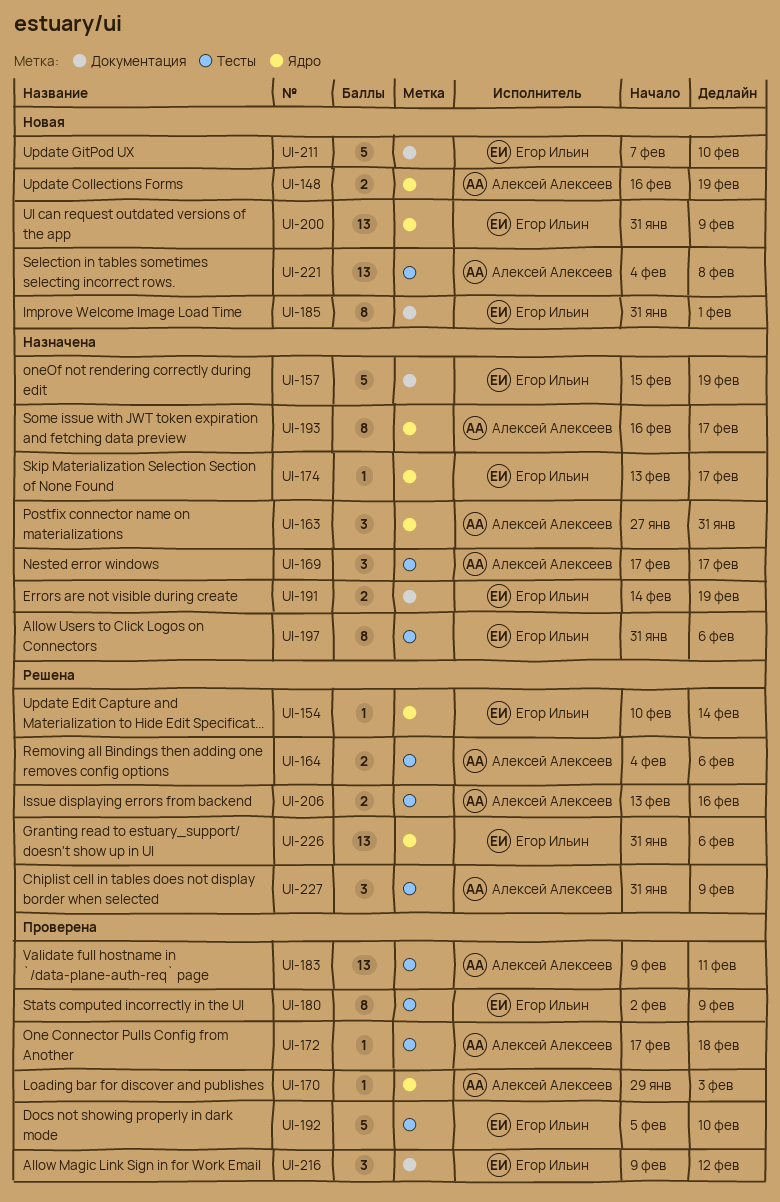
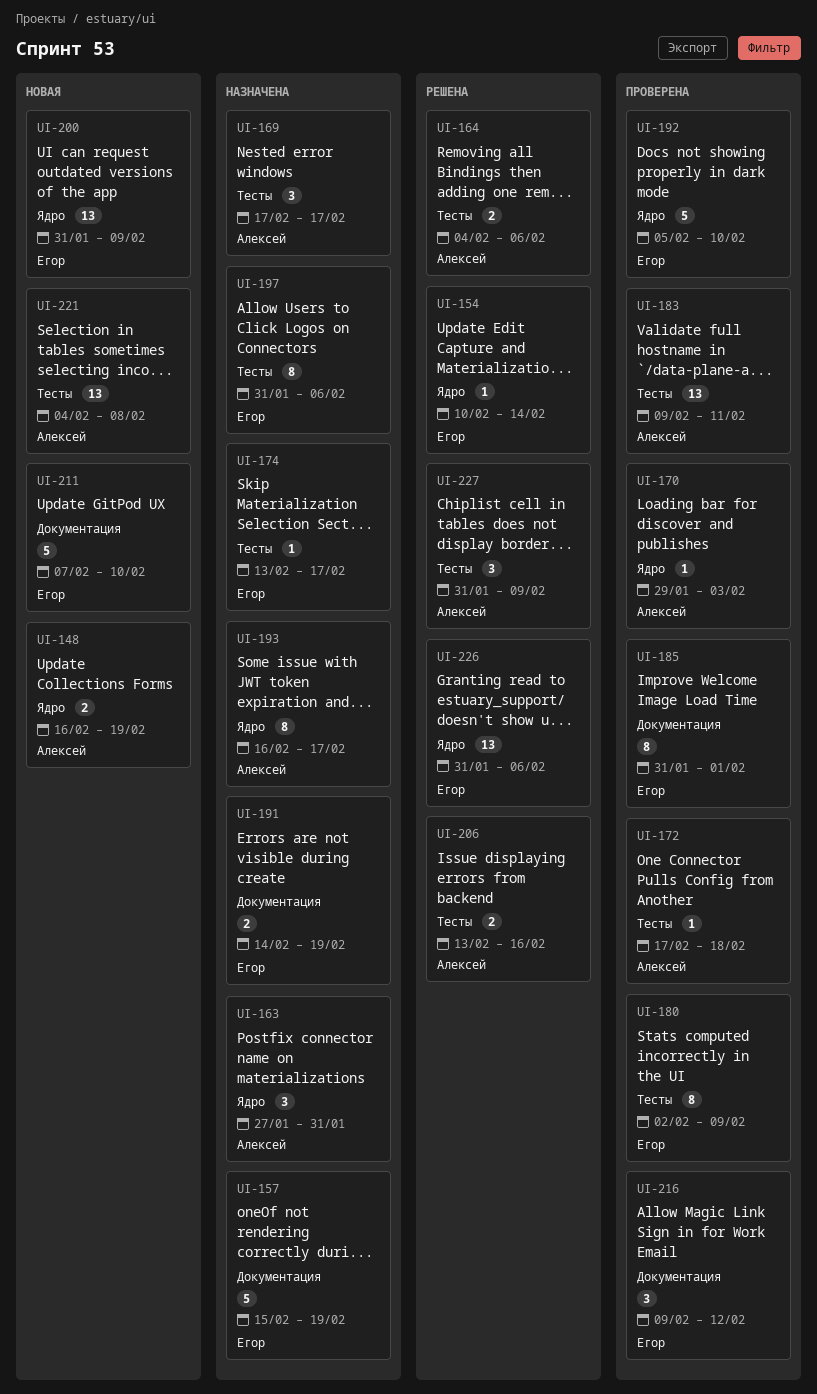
UI-174, label: Ядро -> Тесты
UI-185, status: Новая -> Проверена
UI-192, label: Тесты -> Ядро

